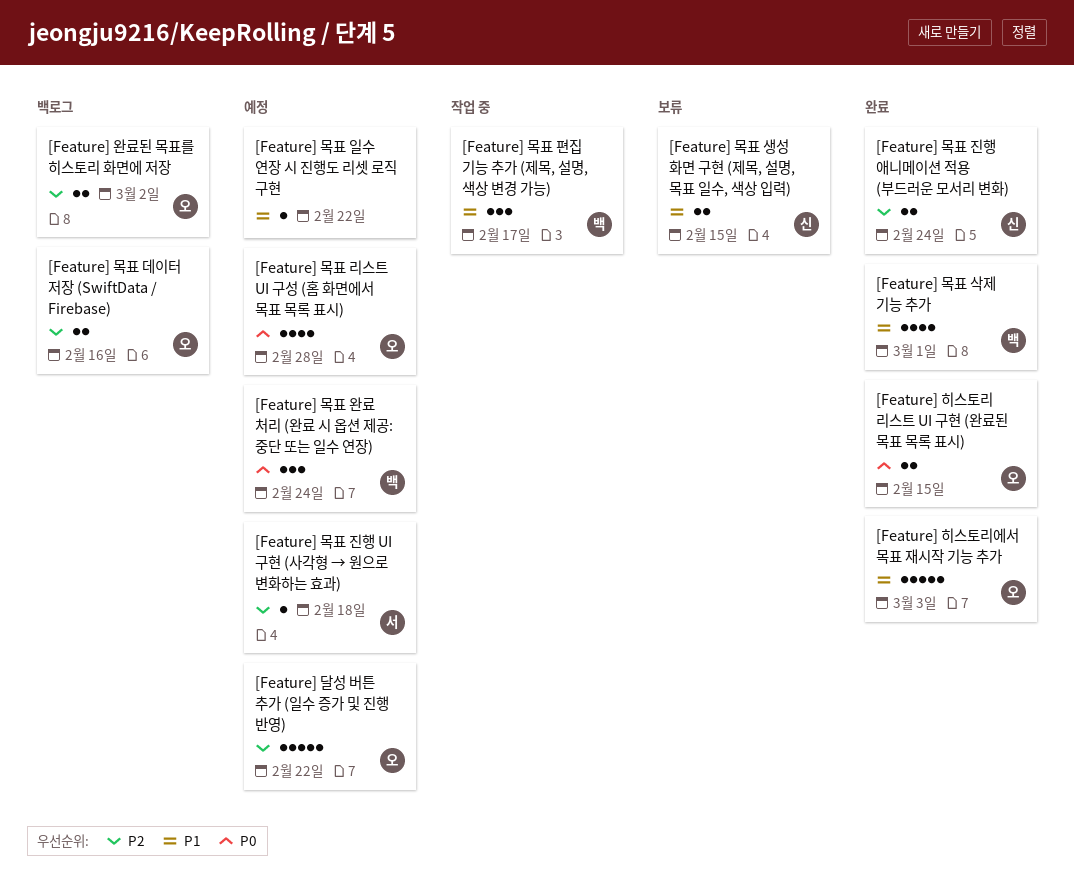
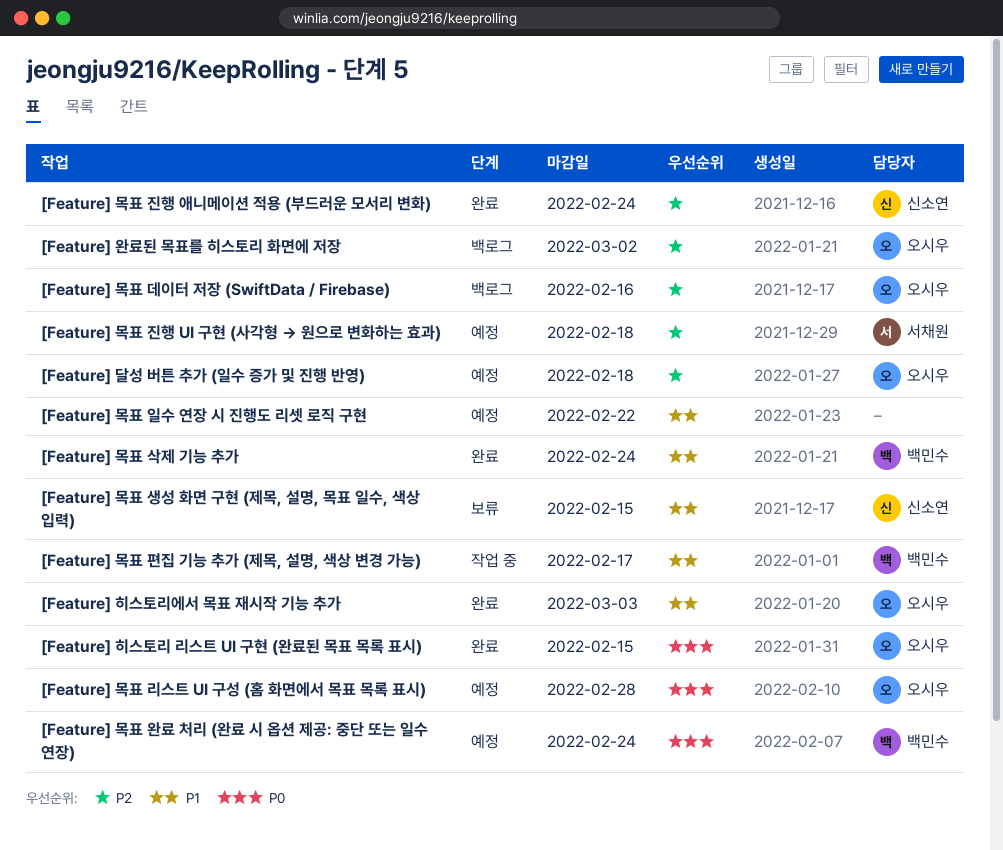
[Feature] 달성 버튼 추가 (일수 증가 및 진행 반영), due: Feb 22 -> Feb 18
[Feature] 목표 삭제 기능 추가, due: Mar 1 -> Feb 24

